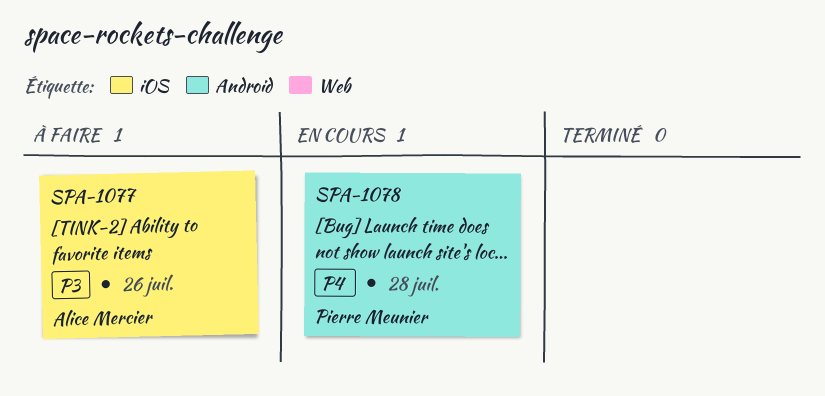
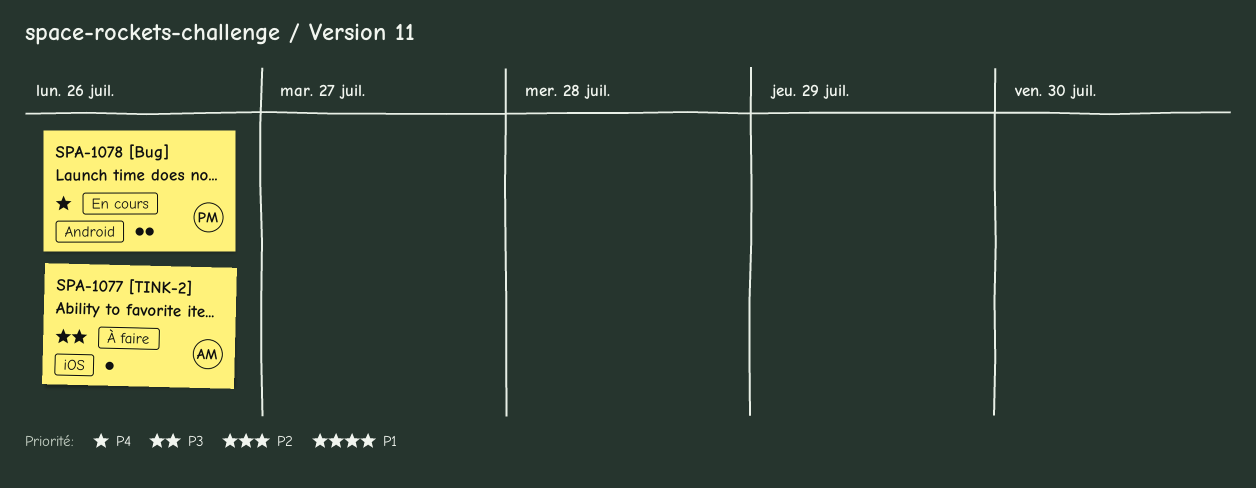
SPA-1078, estimate: 1 -> 2
SPA-1078, due: Jul 28 -> Jul 26

